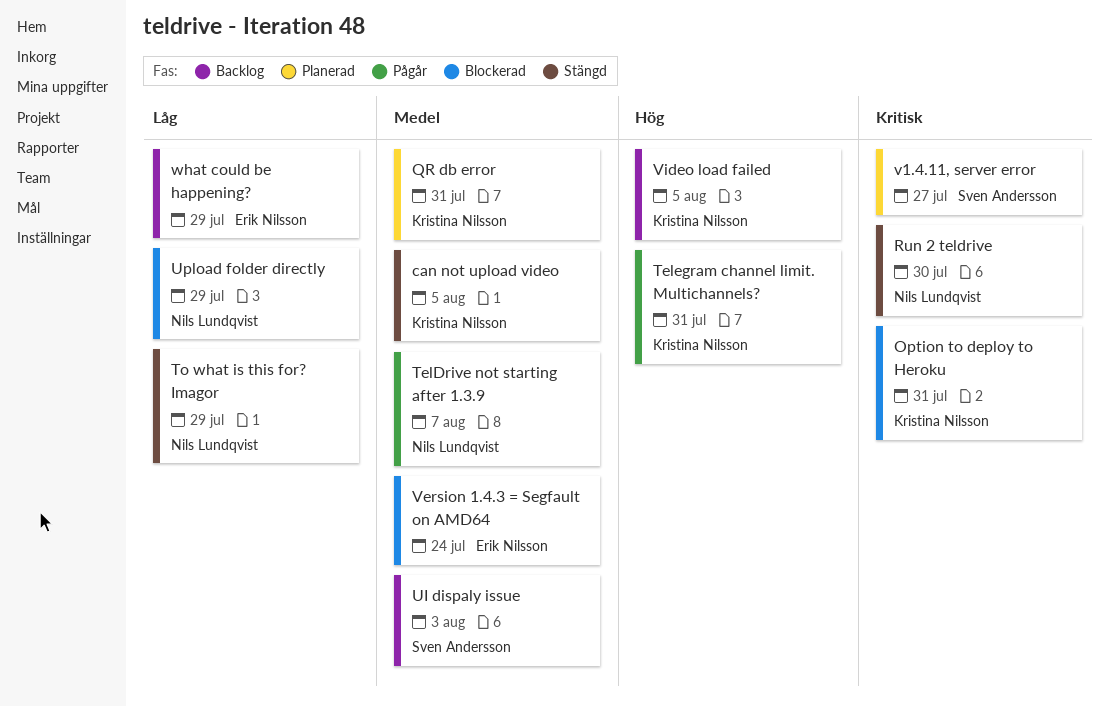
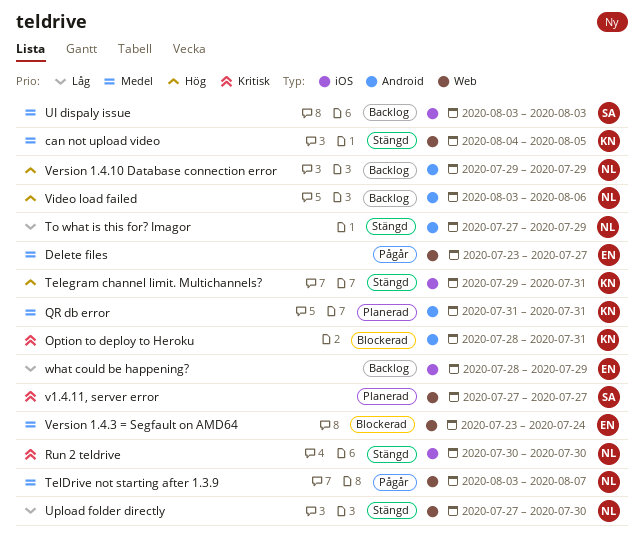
Delete files: none -> present
Telegram channel limit. Multichannels?, status: Pågår -> Stängd
Upload folder directly, status: Blockerad -> Stängd
Upload folder directly, due: Jul 29 -> Jul 30
Version 1.4.10 Database connection error: none -> present
Video load failed, owner: Kristina Nilsson -> Nils Lundqvist
Video load failed, due: Aug 5 -> Aug 6

